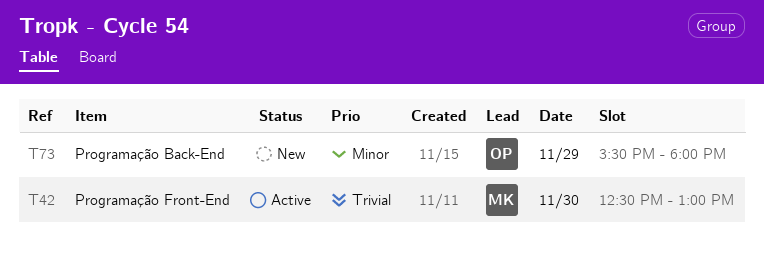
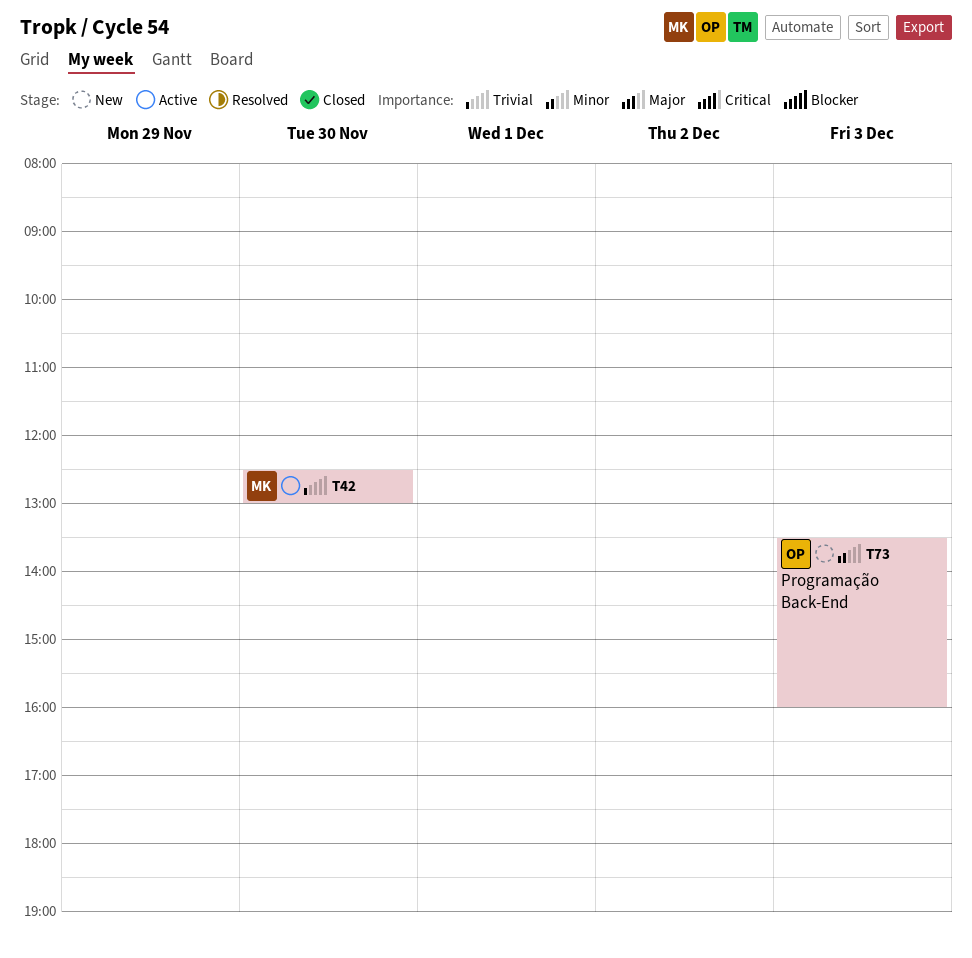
T73, day: Nov 29 -> Dec 3
T73, begins: 15:30 -> 13:30
T73, ends: 18:00 -> 16:00

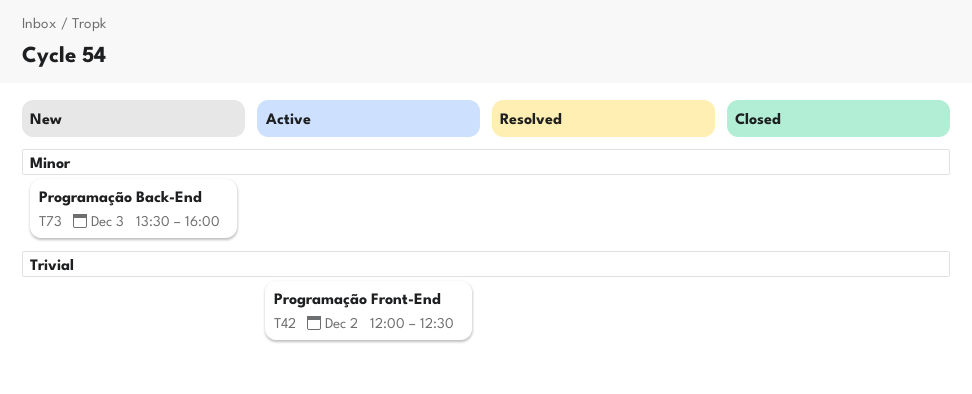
T42, day: Nov 30 -> Dec 2
T42, begins: 12:30 -> 12:00
T42, ends: 13:00 -> 12:30

